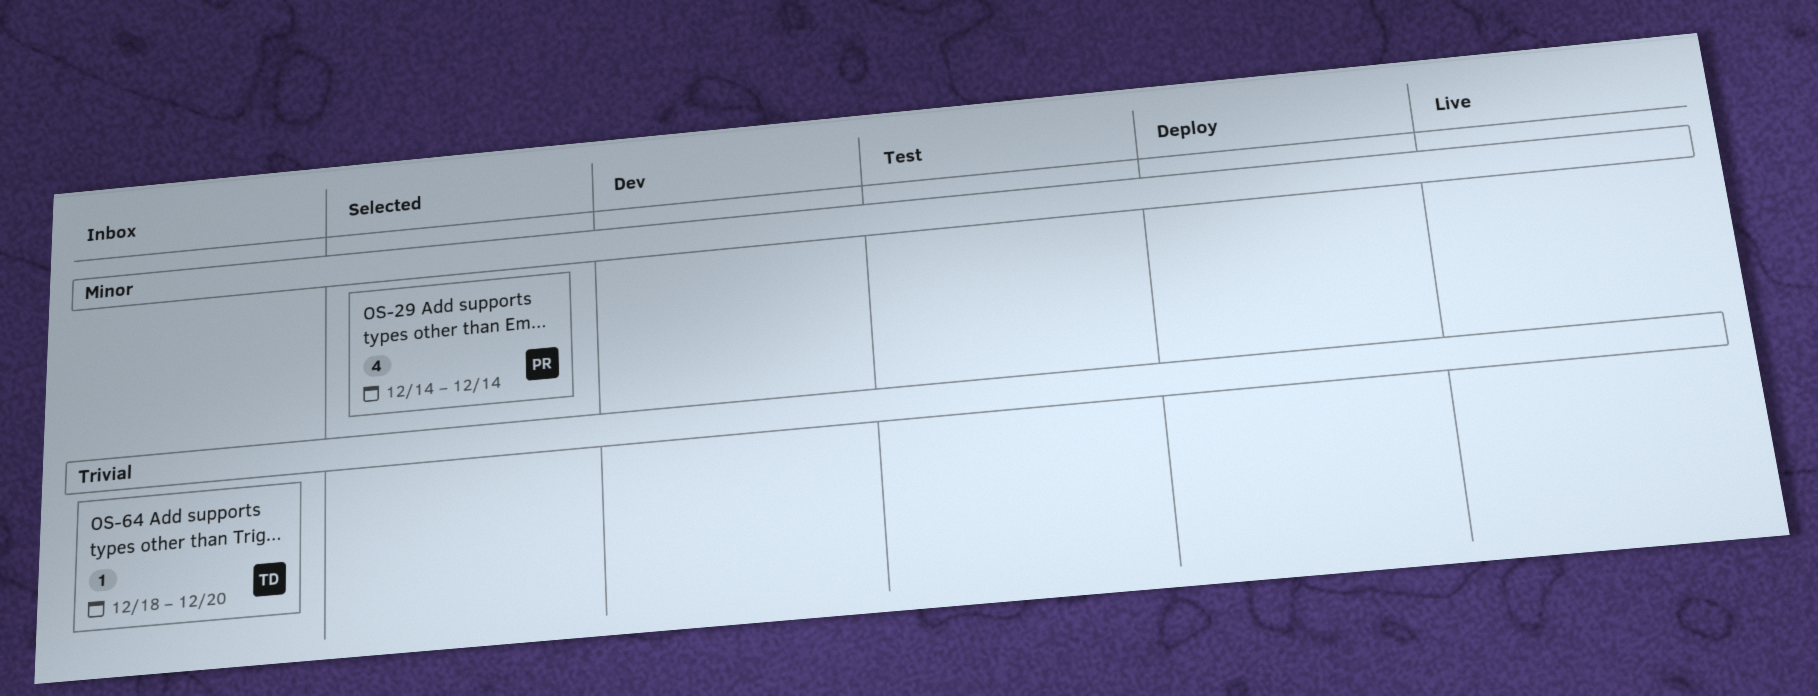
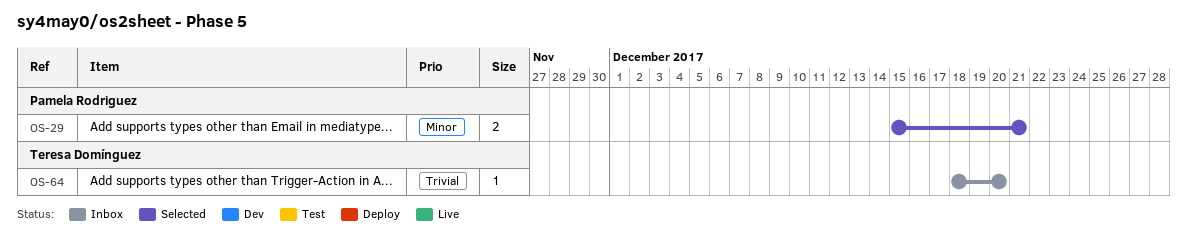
OS-29, estimate: 4 -> 2
OS-29, start: Dec 14 -> Dec 15
OS-29, due: Dec 14 -> Dec 21

